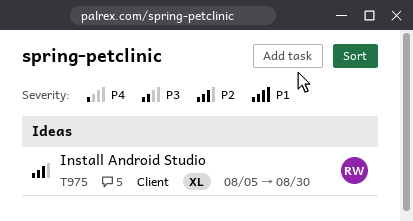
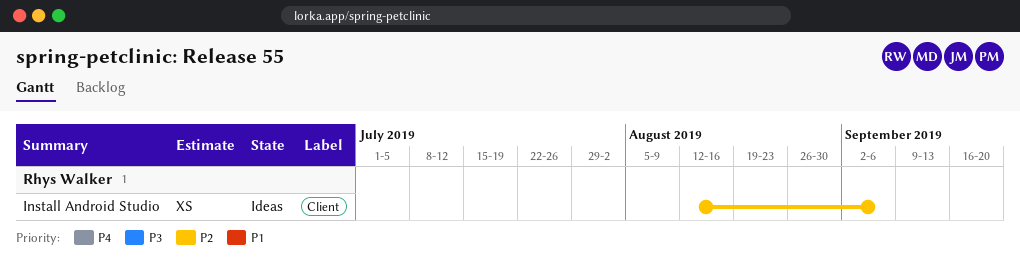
Install Android Studio, estimate: XL -> XS
Install Android Studio, start: Aug 5 -> Aug 12
Install Android Studio, due: Aug 30 -> Sep 6

